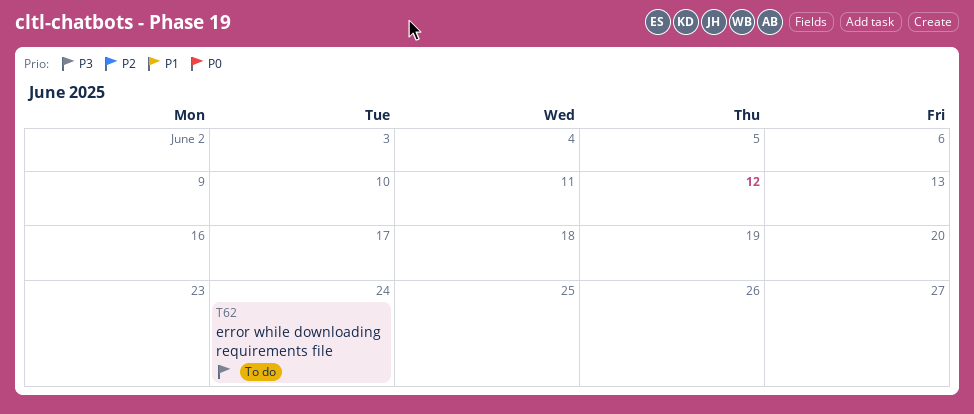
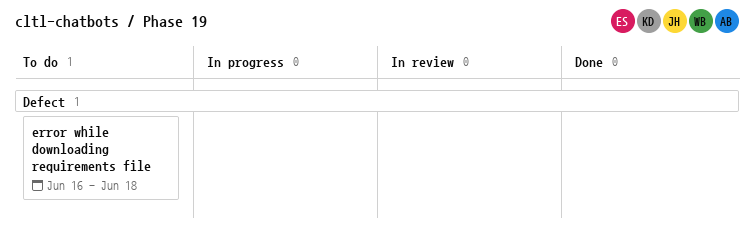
error while downloading requirements file, due: Jun 24 -> Jun 18

